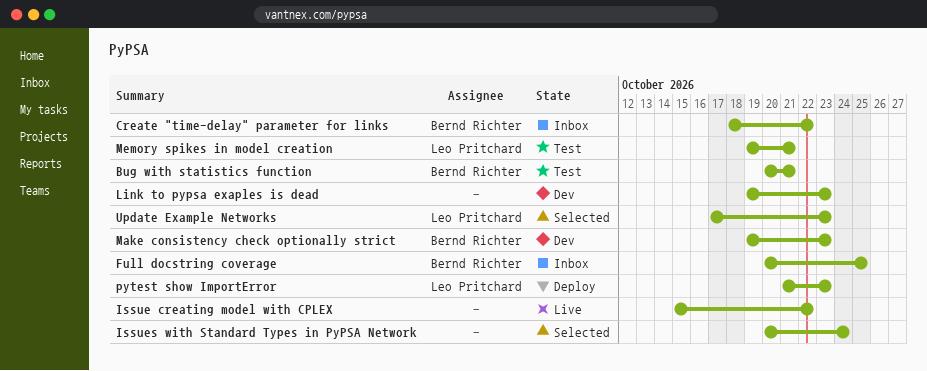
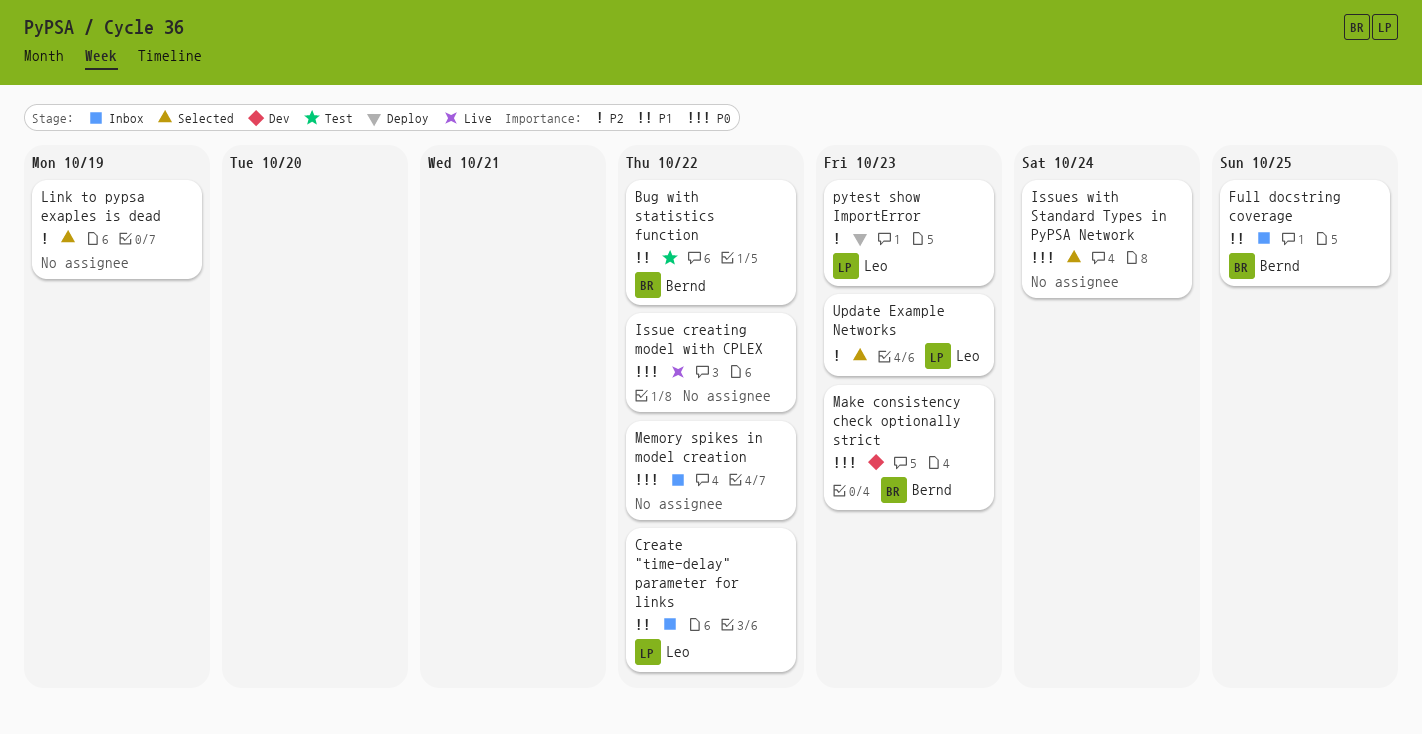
Bug with statistics function, due: Oct 21 -> Oct 22
Create "time-delay" parameter for links, owner: Bernd Richter -> Leo Pritchard
Link to pypsa exaples is dead, status: Dev -> Selected
Link to pypsa exaples is dead, due: Oct 23 -> Oct 19
Memory spikes in model creation, status: Test -> Inbox
Memory spikes in model creation, owner: Leo Pritchard -> none
Memory spikes in model creation, due: Oct 21 -> Oct 22

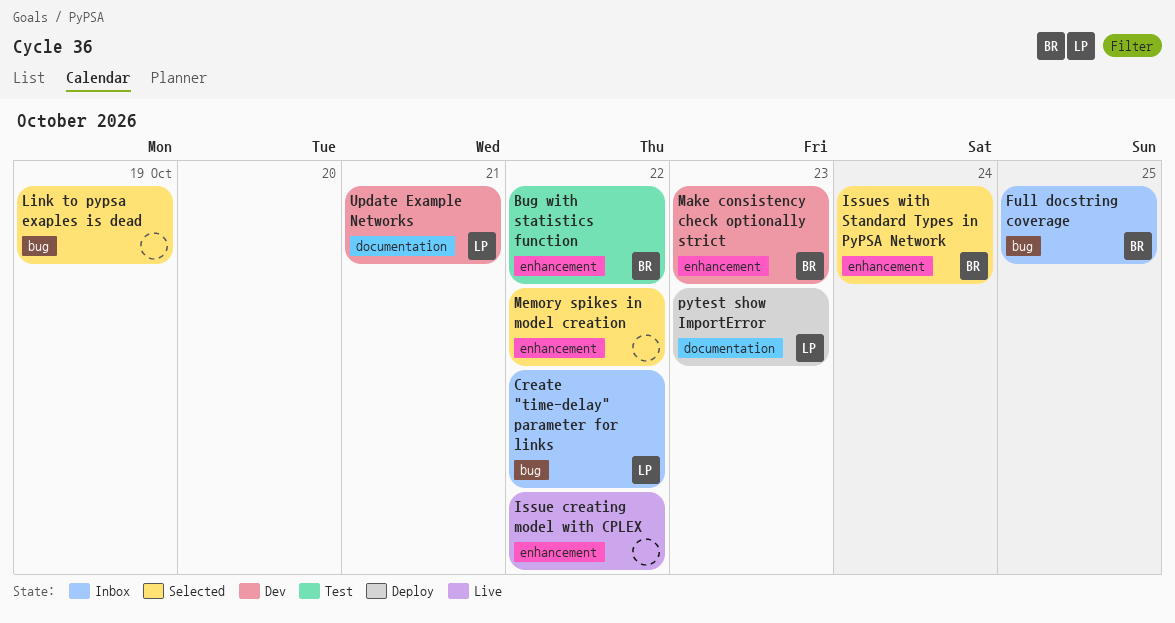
Issues with Standard Types in PyPSA Network, owner: none -> Bernd
Memory spikes in model creation, status: Inbox -> Selected
Update Example Networks, status: Selected -> Dev
Update Example Networks, due: Oct 23 -> Oct 21

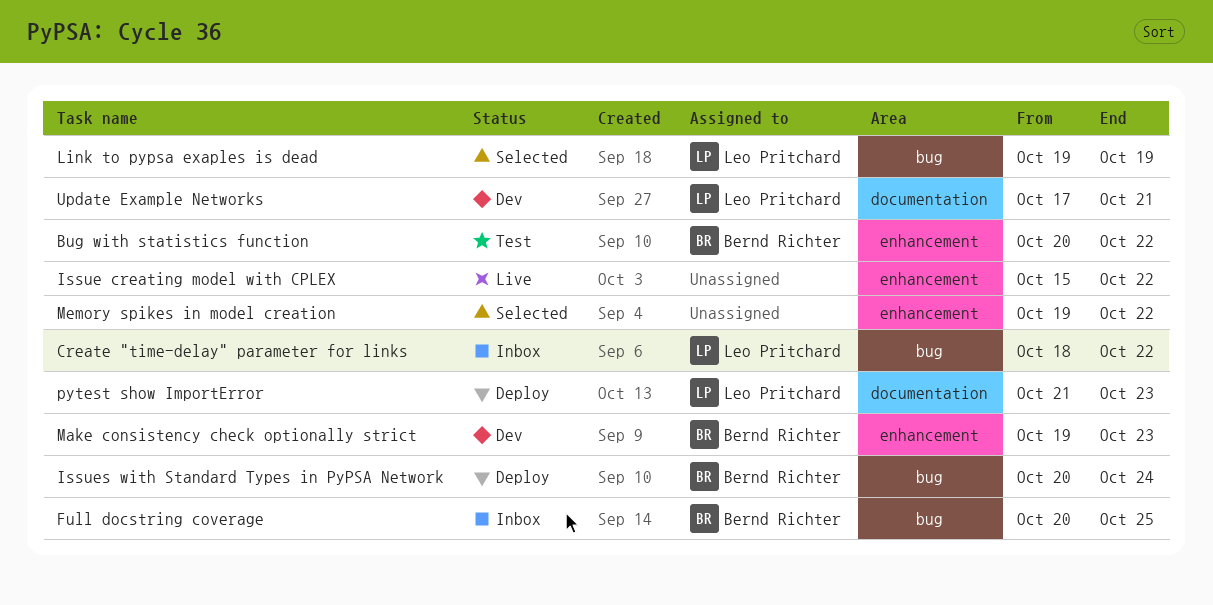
Issues with Standard Types in PyPSA Network, status: Selected -> Deploy
Issues with Standard Types in PyPSA Network, label: enhancement -> bug
Link to pypsa exaples is dead, owner: none -> Leo Pritchard

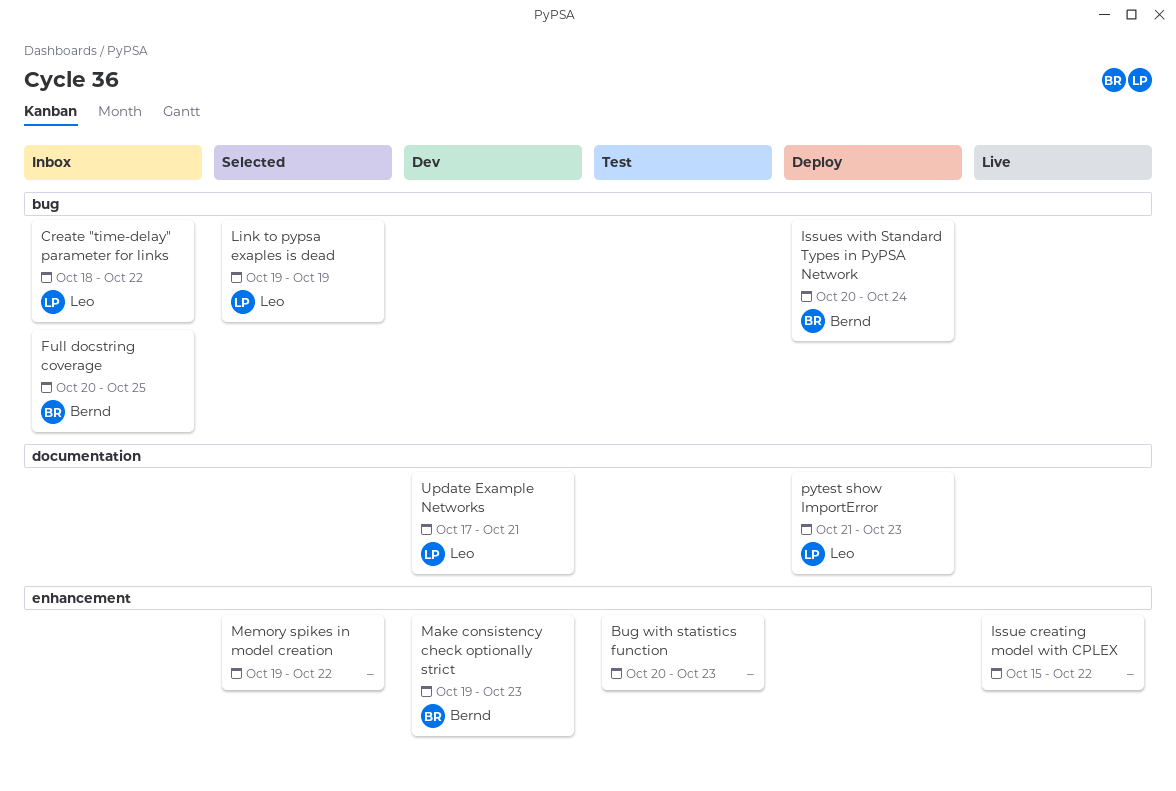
Bug with statistics function, owner: Bernd Richter -> none
Bug with statistics function, due: Oct 22 -> Oct 23

